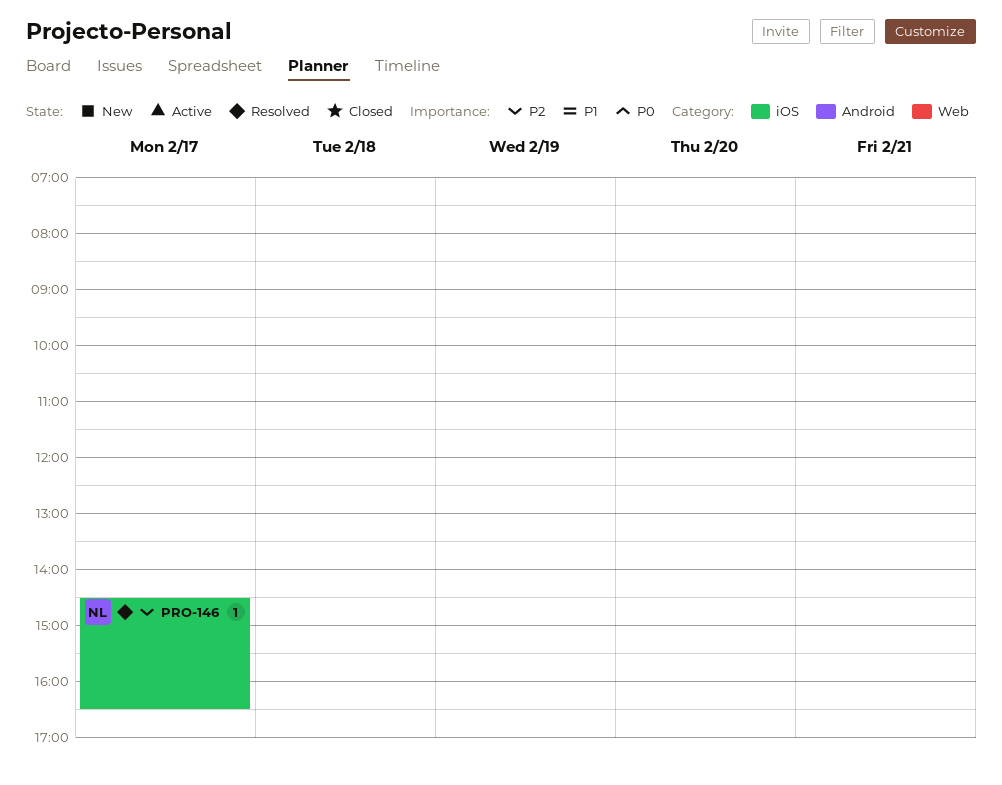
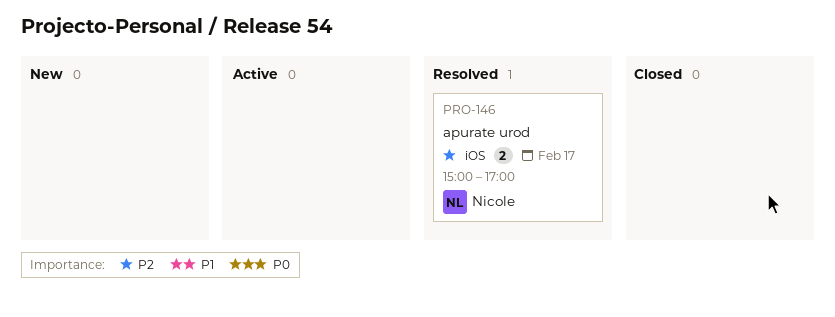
PRO-146, estimate: 1 -> 2
PRO-146, begins: 14:30 -> 15:00
PRO-146, ends: 16:30 -> 17:00

